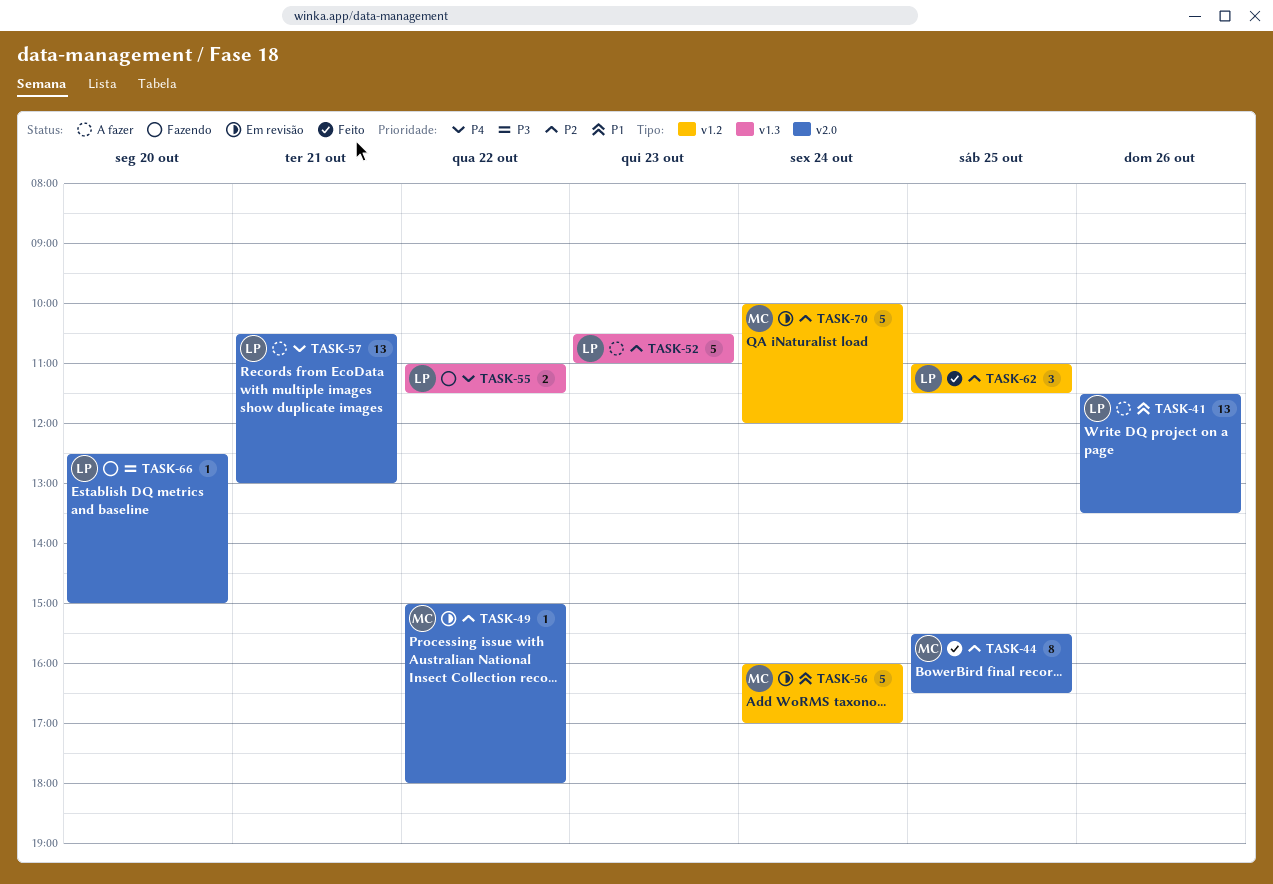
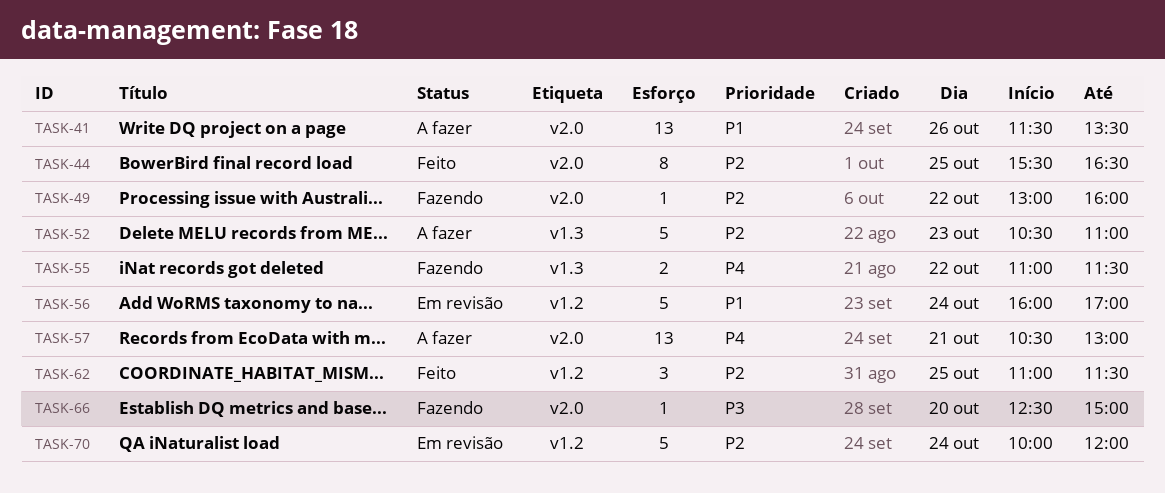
TASK-49, status: Em revisão -> Fazendo
TASK-49, begins: 15:00 -> 13:00
TASK-49, ends: 18:00 -> 16:00

